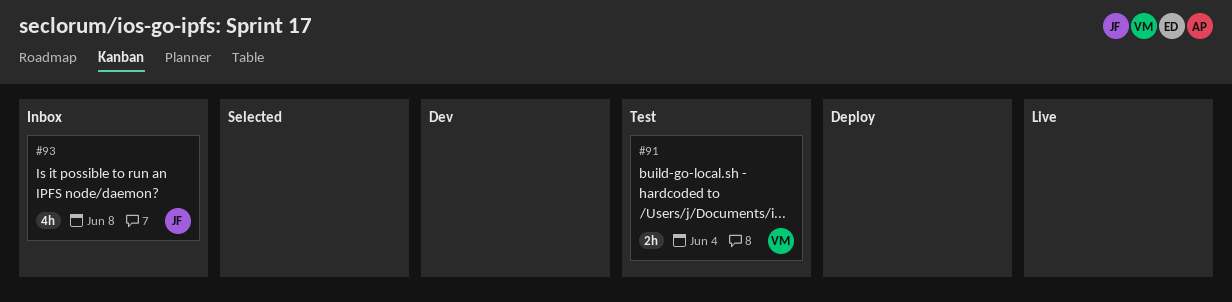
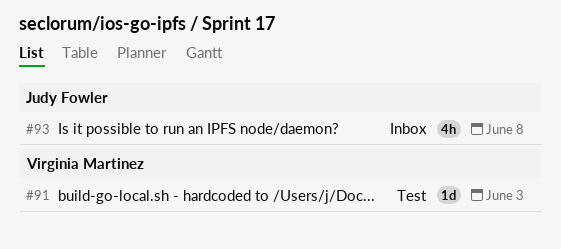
#91, estimate: 2h -> 1d
#91, due: Jun 4 -> Jun 3

